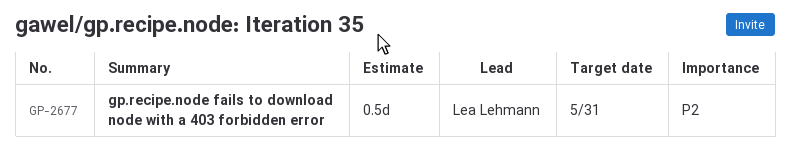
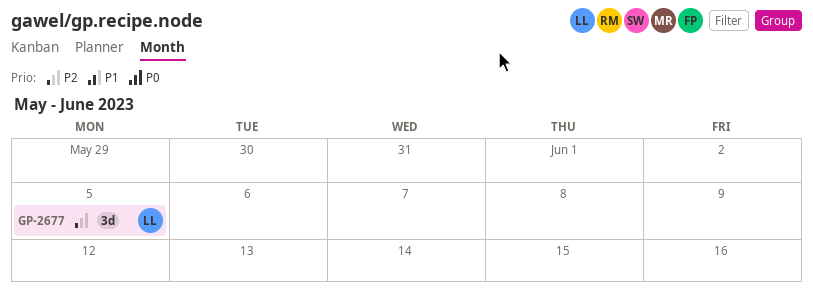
GP-2677, estimate: 0.5d -> 3d
GP-2677, due: May 31 -> Jun 5

